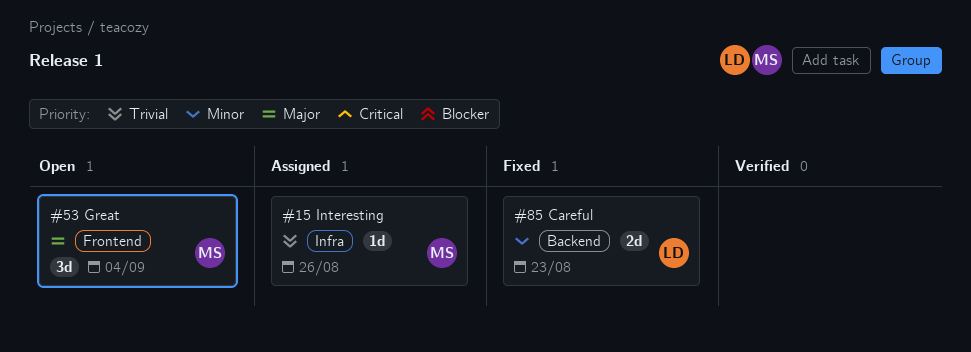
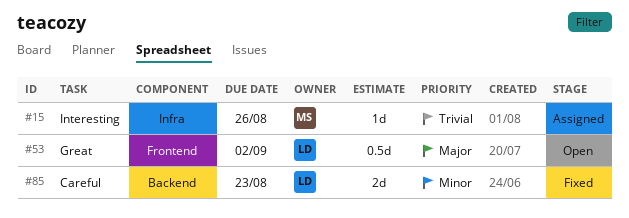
#53, owner: MS -> LD
#53, estimate: 3d -> 0.5d
#53, due: Sep 4 -> Sep 2

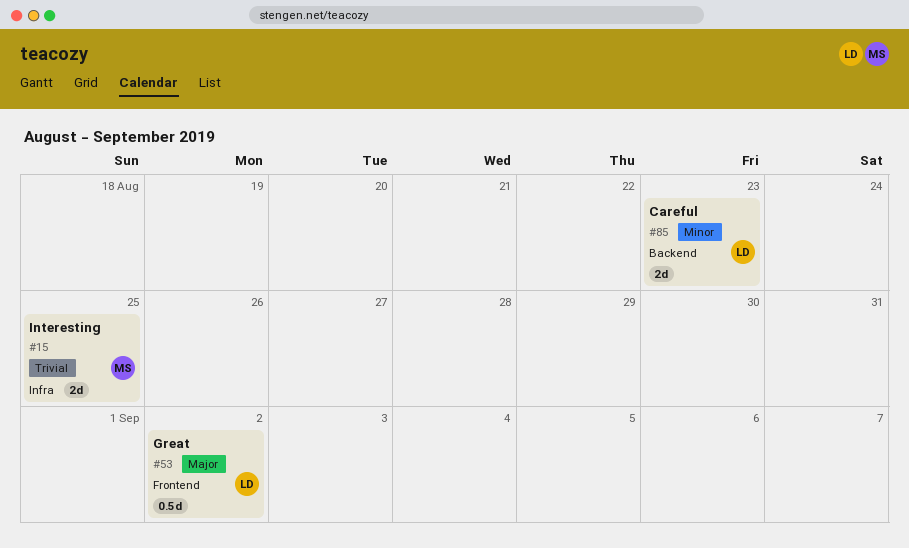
#15, estimate: 1d -> 2d
#15, due: Aug 26 -> Aug 25

